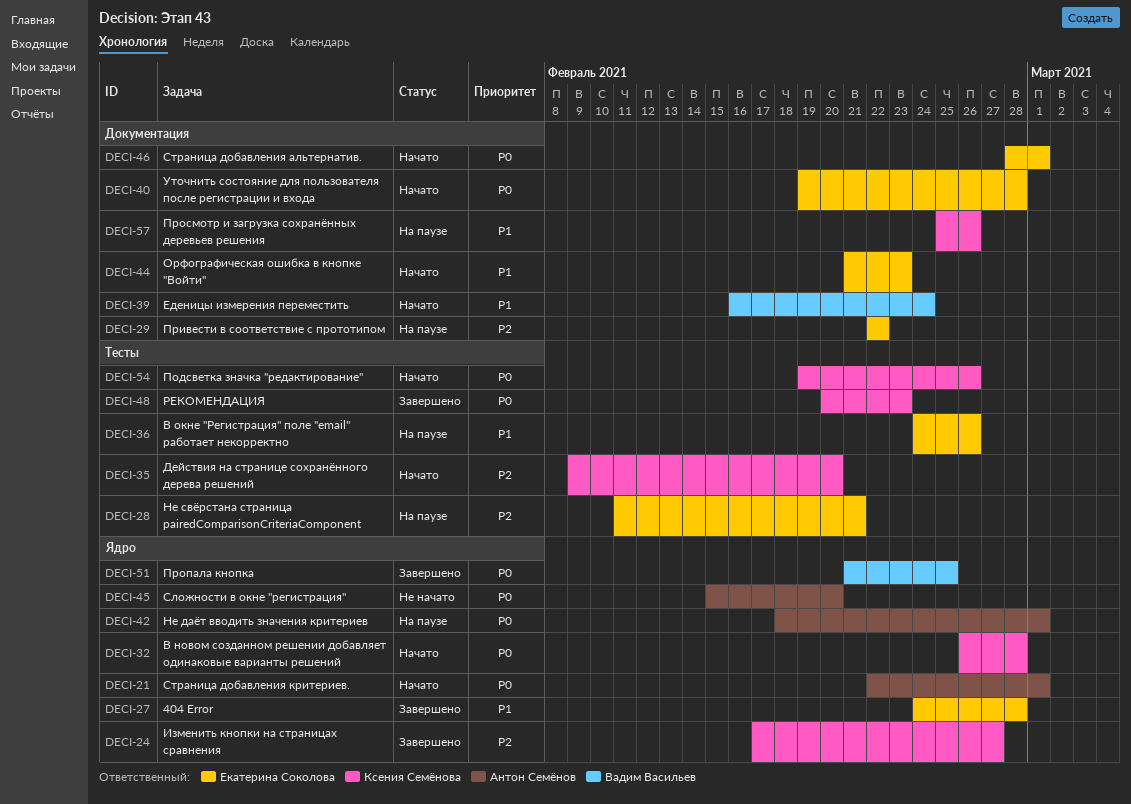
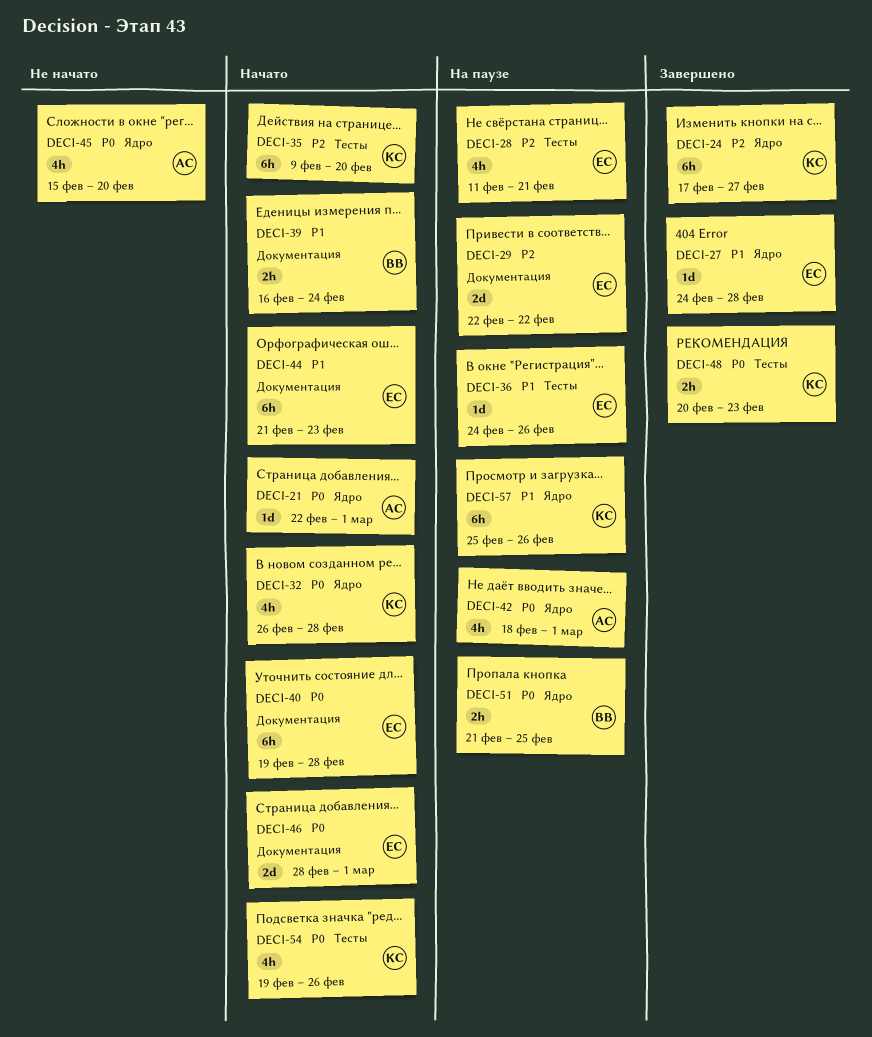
DECI-51, status: Завершено -> На паузе
DECI-57, label: Документация -> Ядро

